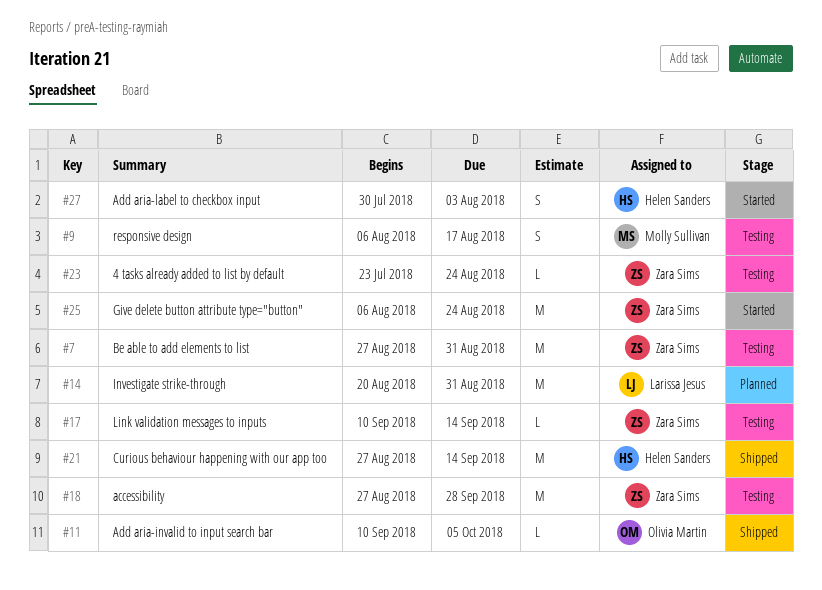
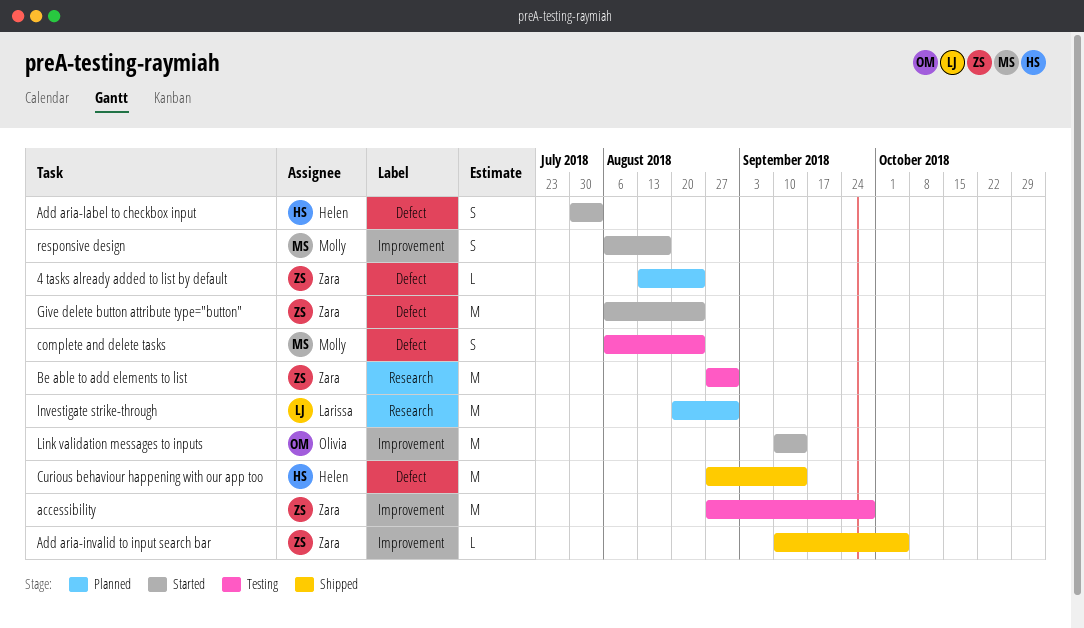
4 tasks already added to list by default, status: Testing -> Planned
4 tasks already added to list by default, start: Jul 23 -> Aug 13
Add aria-invalid to input search bar, owner: Olivia Martin -> Zara Sims
complete and delete tasks: none -> present
Link validation messages to inputs, status: Testing -> Started
Link validation messages to inputs, owner: Zara Sims -> Olivia Martin
Link validation messages to inputs, estimate: L -> M
responsive design, status: Testing -> Started

